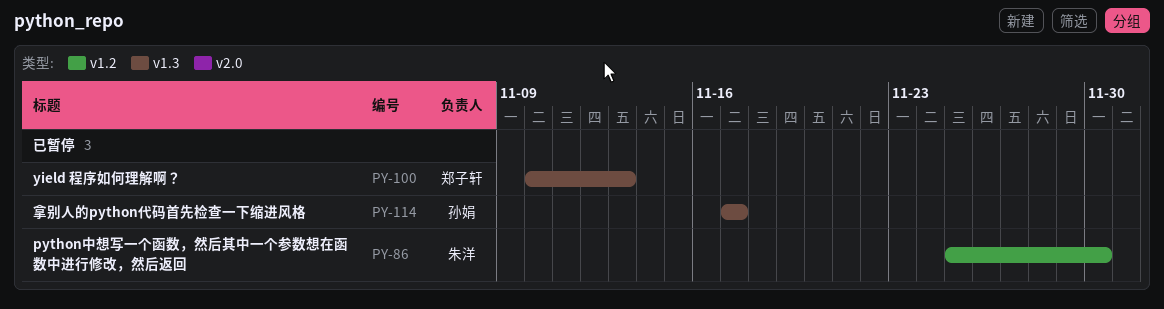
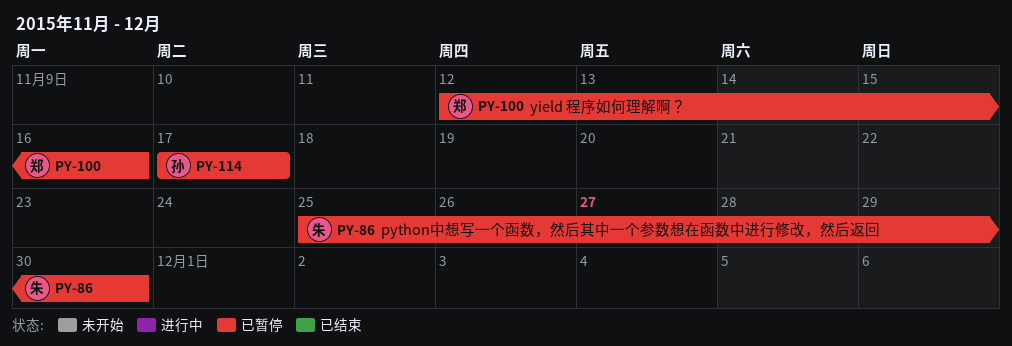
PY-100, start: Nov 10 -> Nov 12
PY-100, due: Nov 13 -> Nov 16

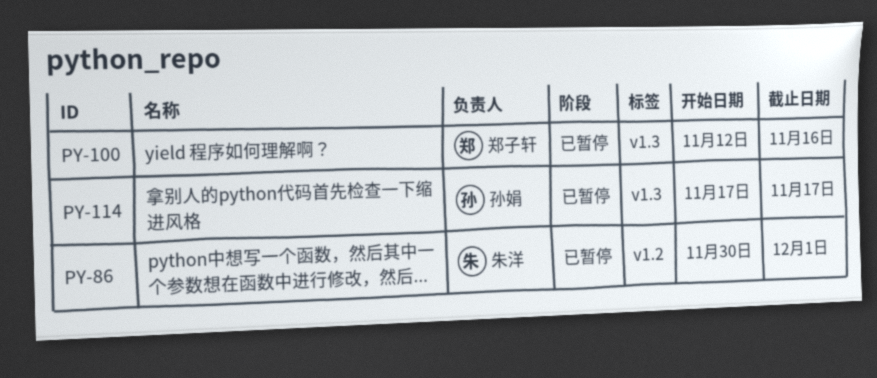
PY-86, start: Nov 25 -> Nov 30
PY-86, due: Nov 30 -> Dec 1

